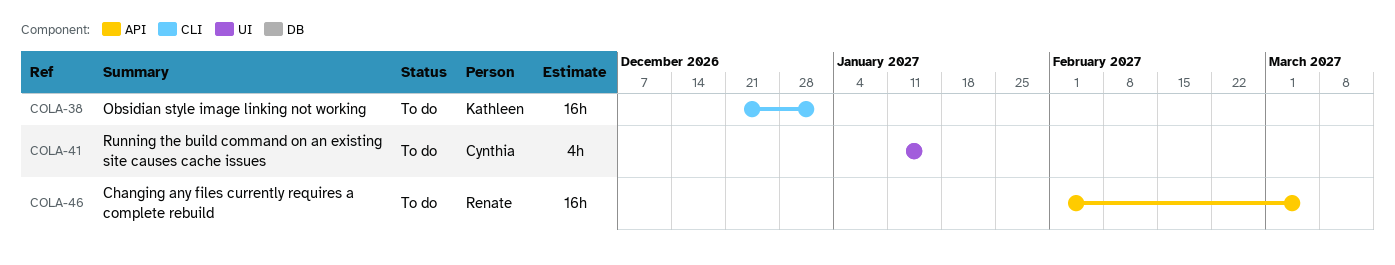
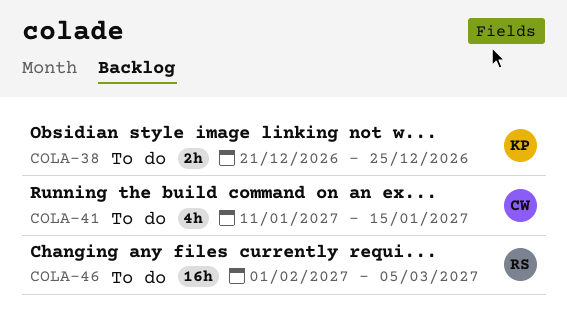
COLA-38, estimate: 16h -> 2h
COLA-38, due: Jan 1 -> Dec 25

